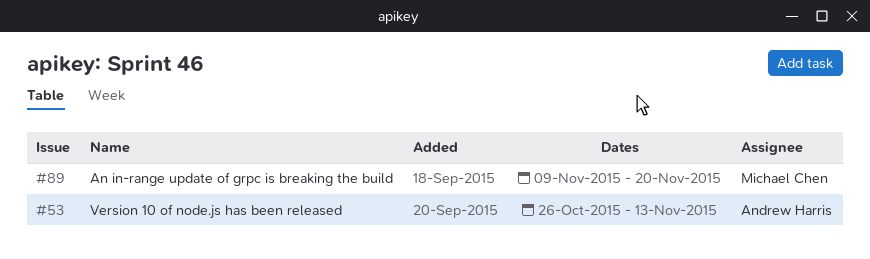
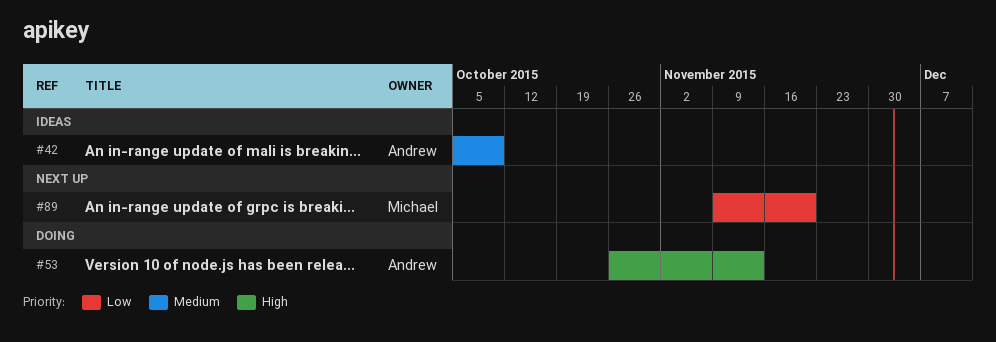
#42: none -> present

